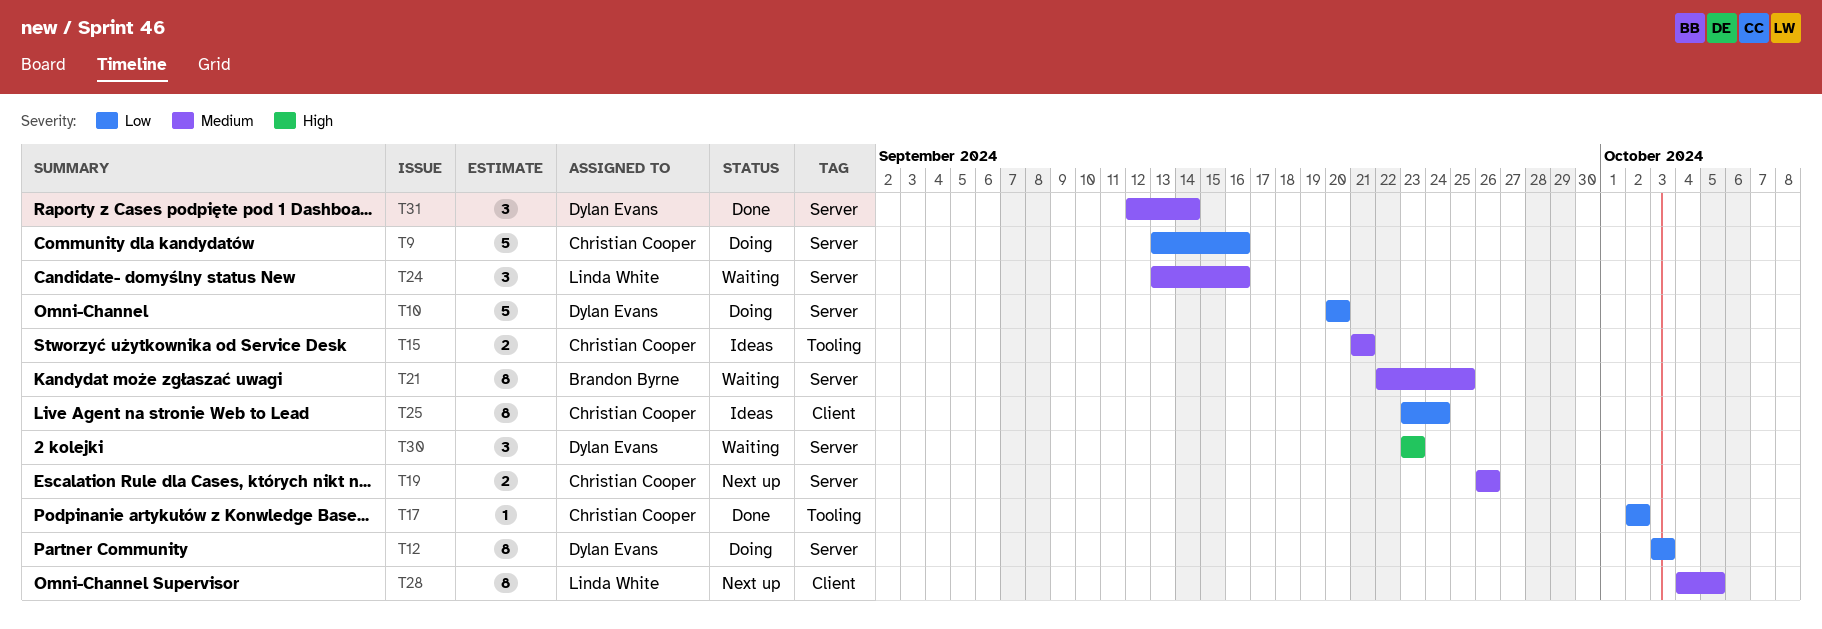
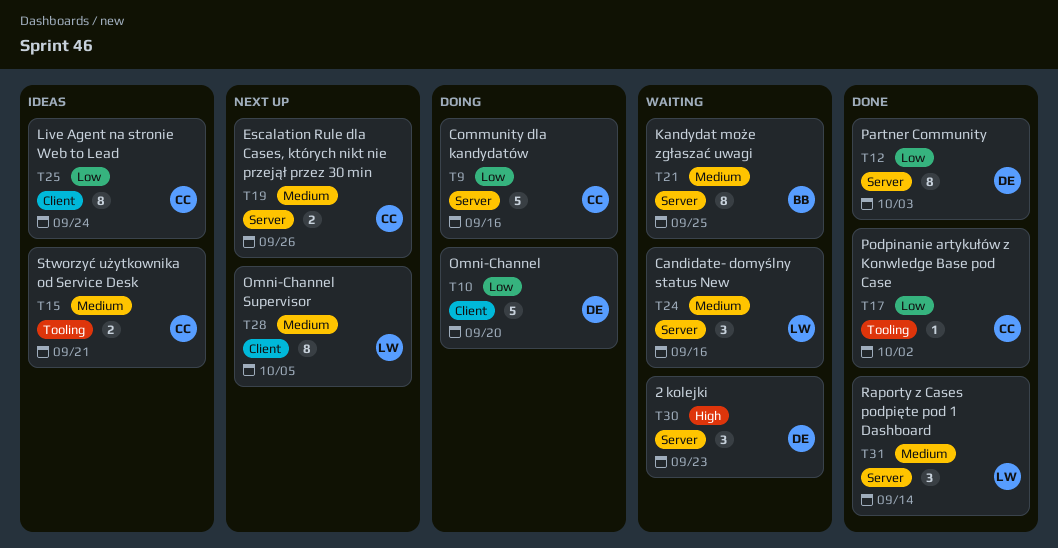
T10, label: Server -> Client
T12, status: Doing -> Done
T31, owner: Dylan Evans -> Linda White

